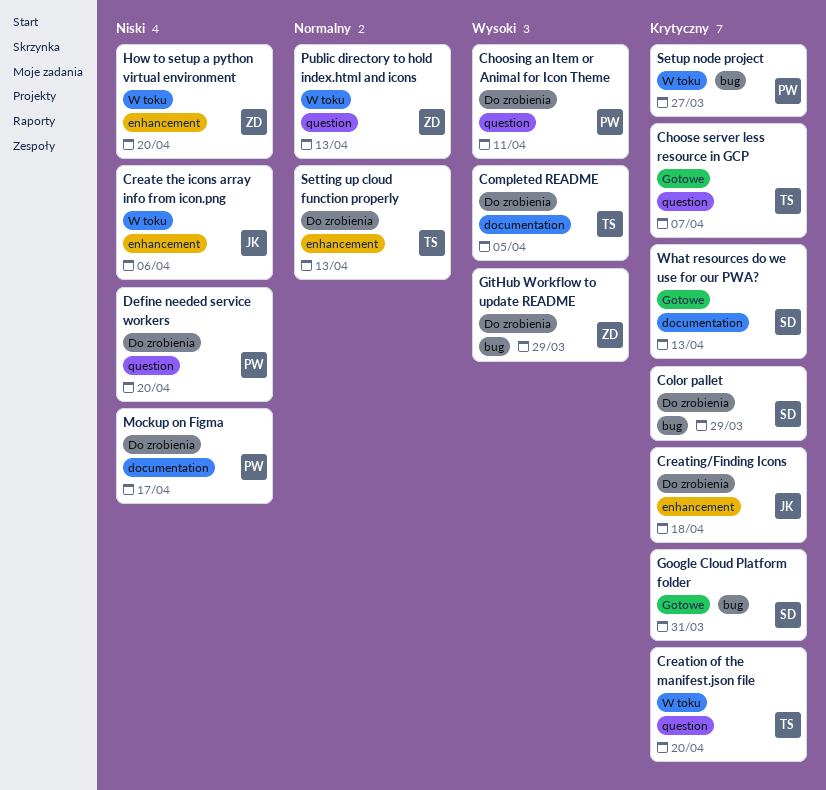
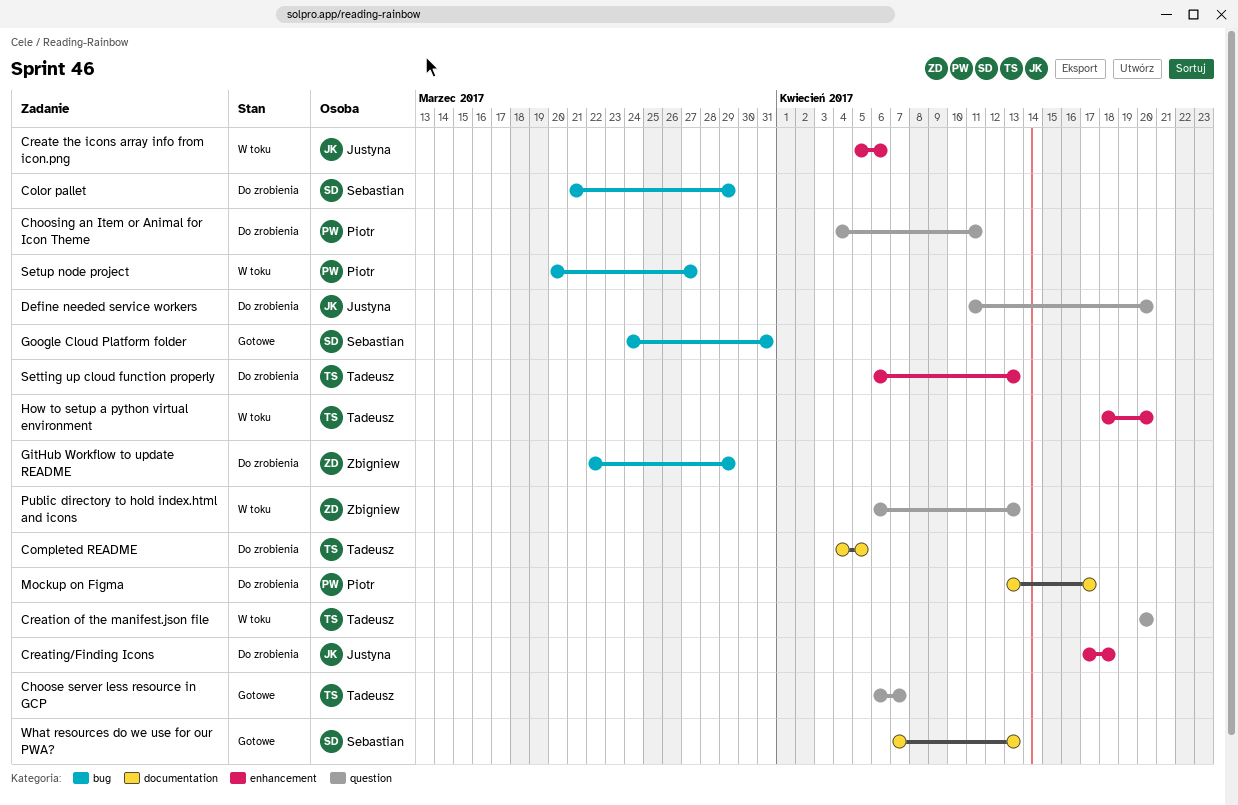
Define needed service workers, owner: Piotr -> Justyna
How to setup a python virtual environment, owner: Zbigniew -> Tadeusz

